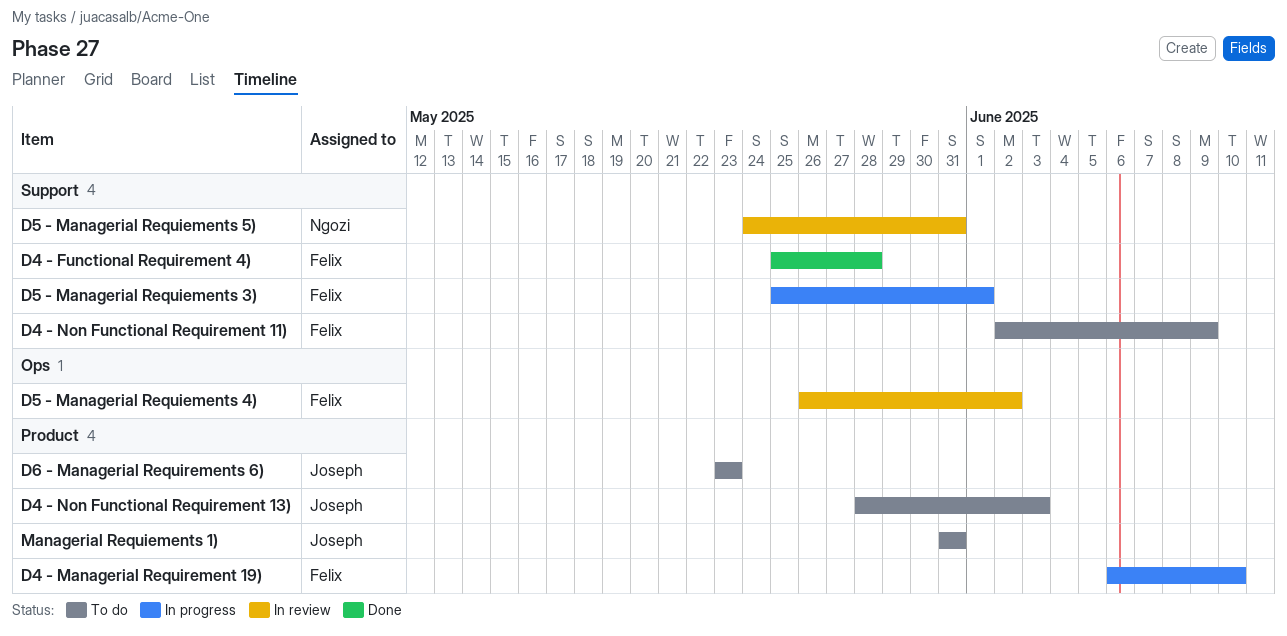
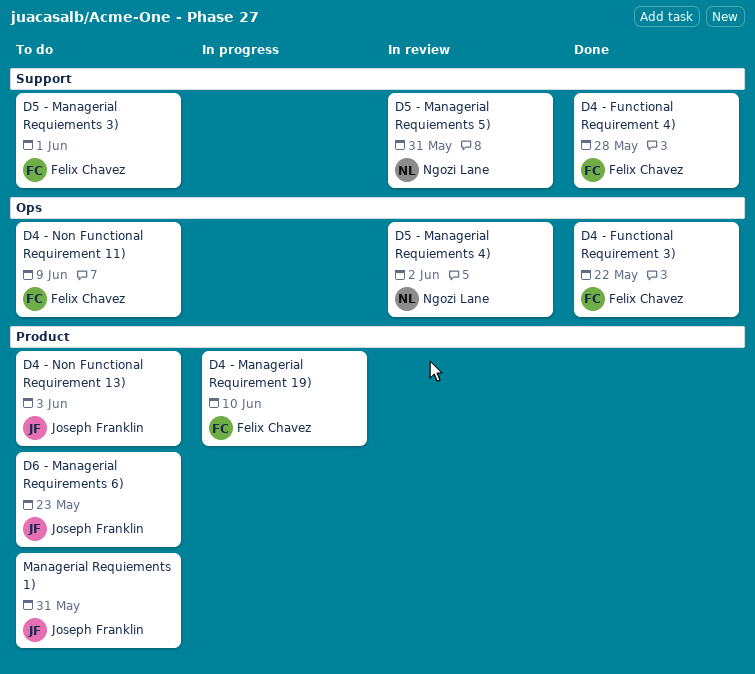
D4 - Functional Requirement 3): none -> present
D4 - Non Functional Requirement 11), label: Support -> Ops
D5 - Managerial Requiements 3), status: In progress -> To do
D5 - Managerial Requiements 4), owner: Felix Chavez -> Ngozi Lane

